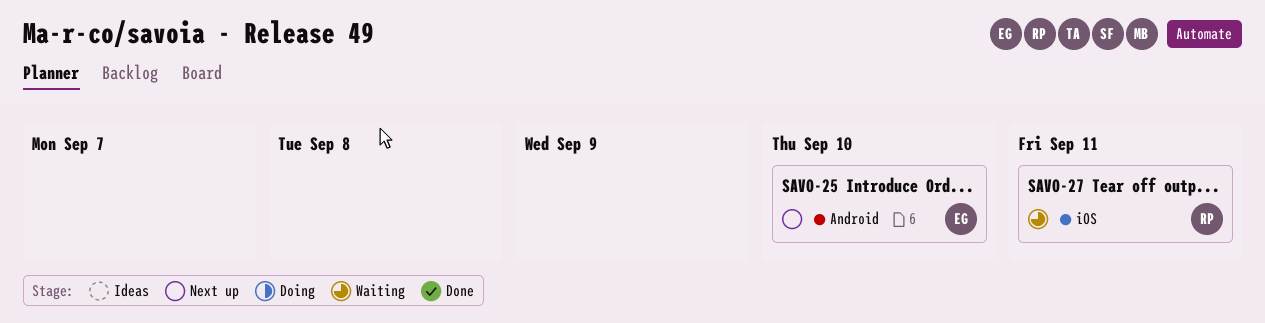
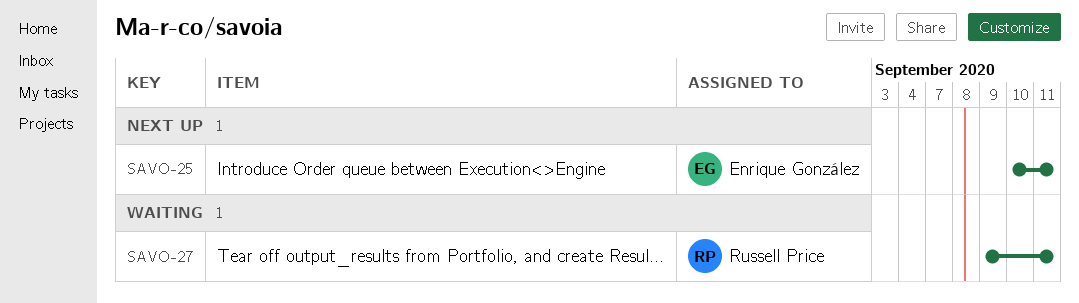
SAVO-25, due: Sep 10 -> Sep 11

